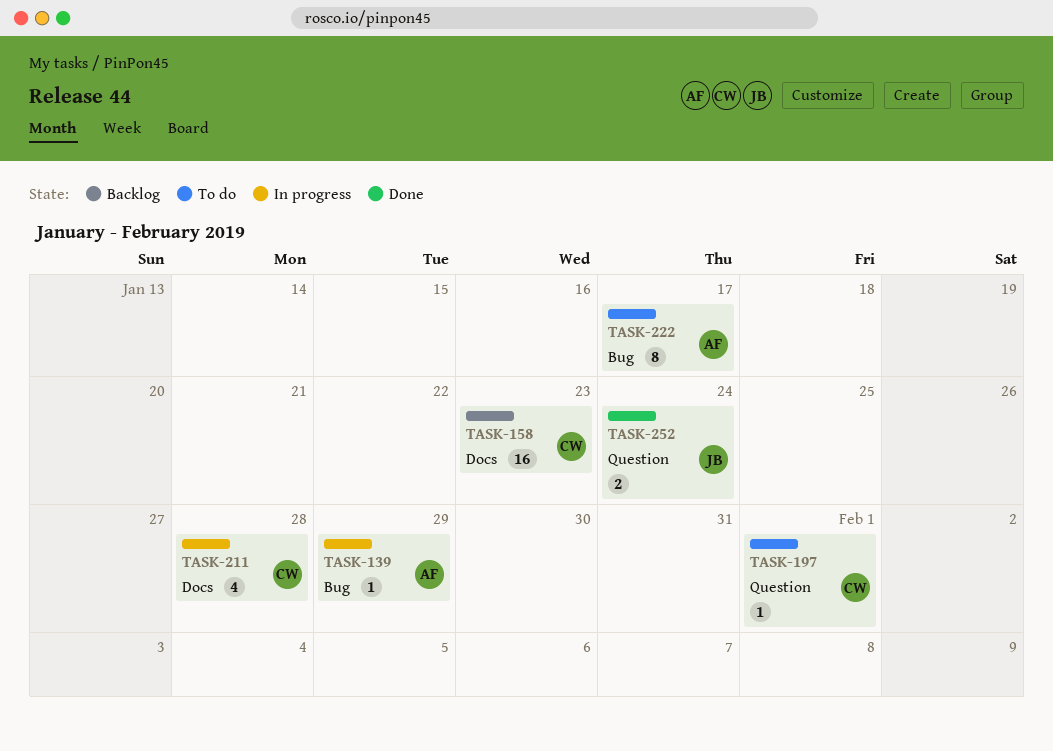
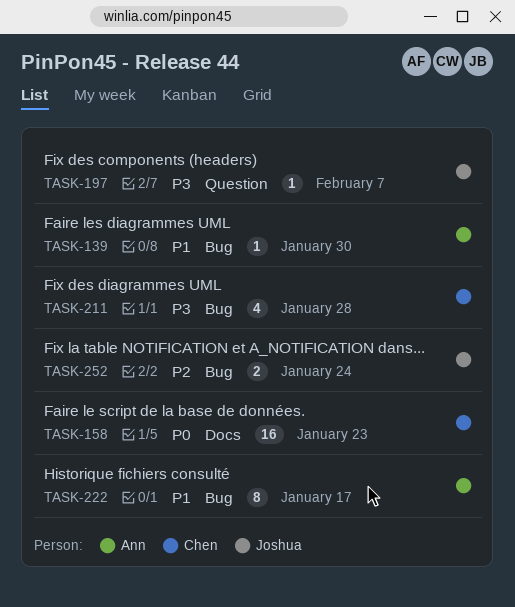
TASK-139, due: Jan 29 -> Jan 30
TASK-197, owner: Chen -> Joshua
TASK-197, due: Feb 1 -> Feb 7
TASK-211, label: Docs -> Bug
TASK-252, label: Question -> Bug

